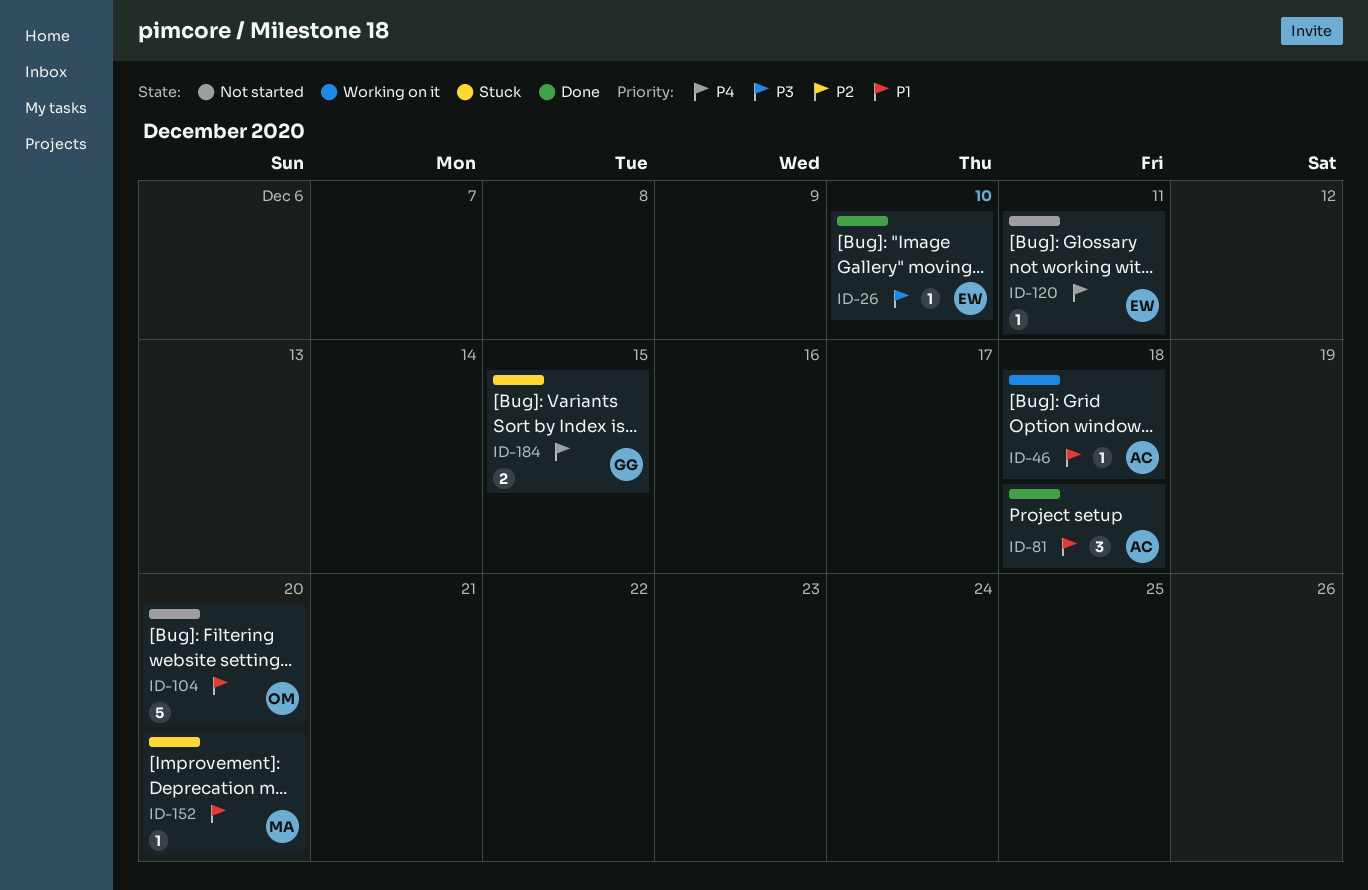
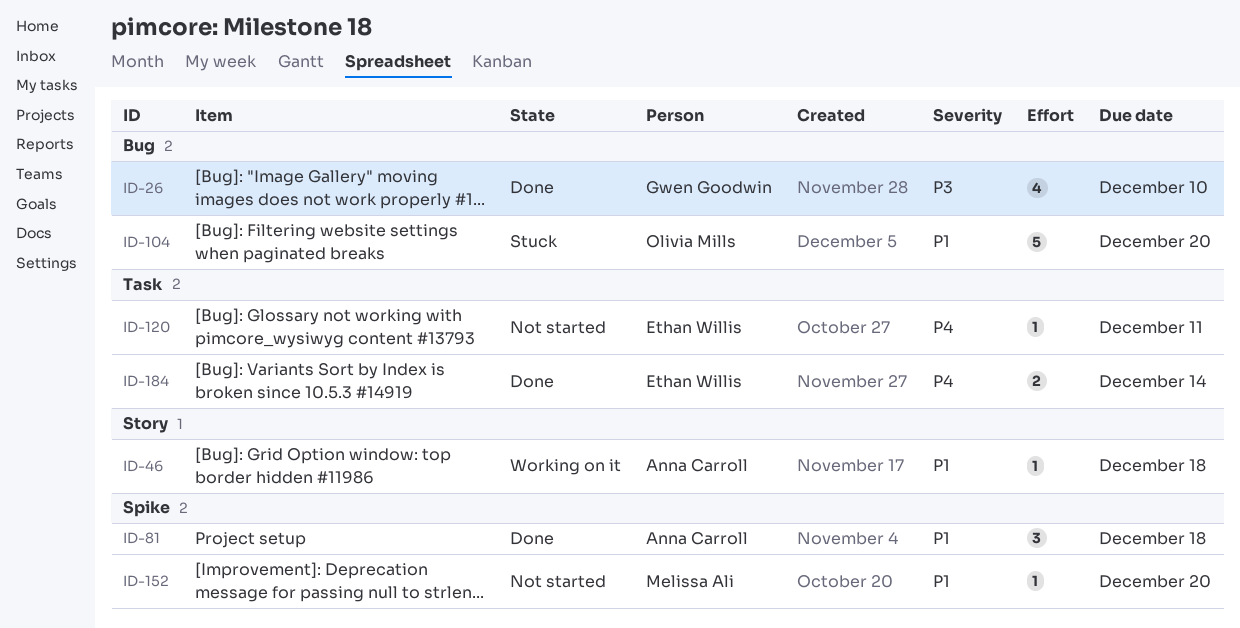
ID-26, owner: Ethan Willis -> Gwen Goodwin
ID-26, estimate: 1 -> 4
ID-104, status: Not started -> Stuck
ID-152, status: Stuck -> Not started
ID-184, status: Stuck -> Done
ID-184, owner: Gwen Goodwin -> Ethan Willis
ID-184, due: Dec 15 -> Dec 14

